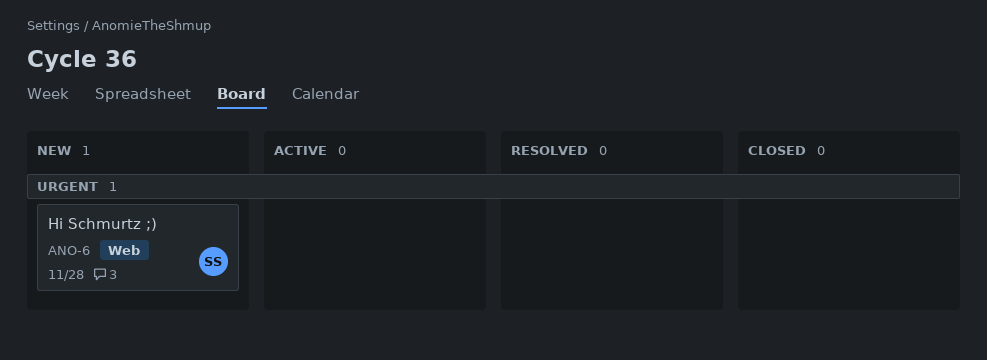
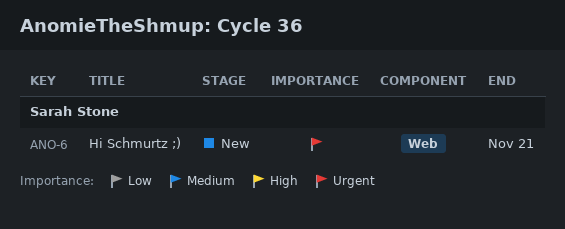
ANO-6, due: Nov 28 -> Nov 21

